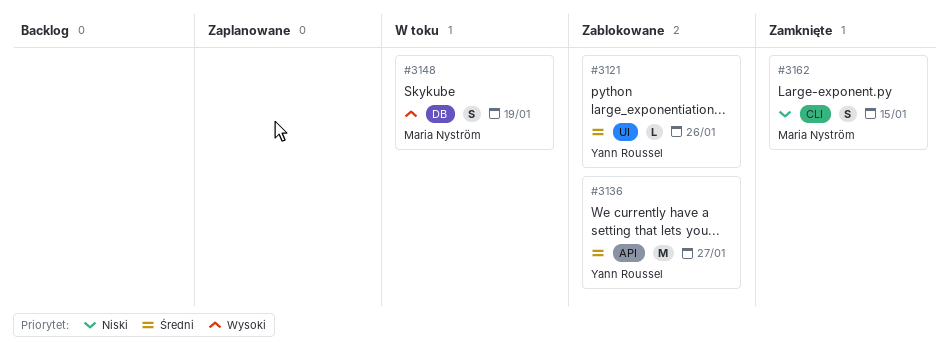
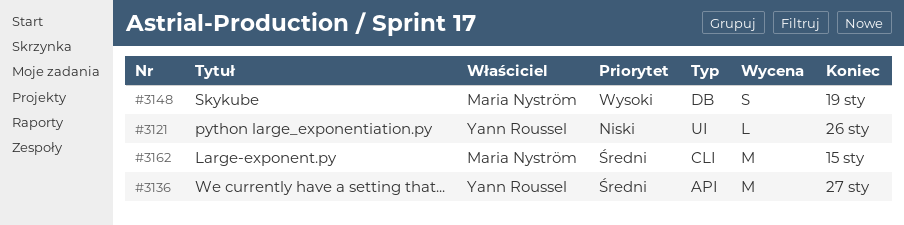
#3121, priority: Średni -> Niski
#3162, priority: Niski -> Średni
#3162, estimate: S -> M

